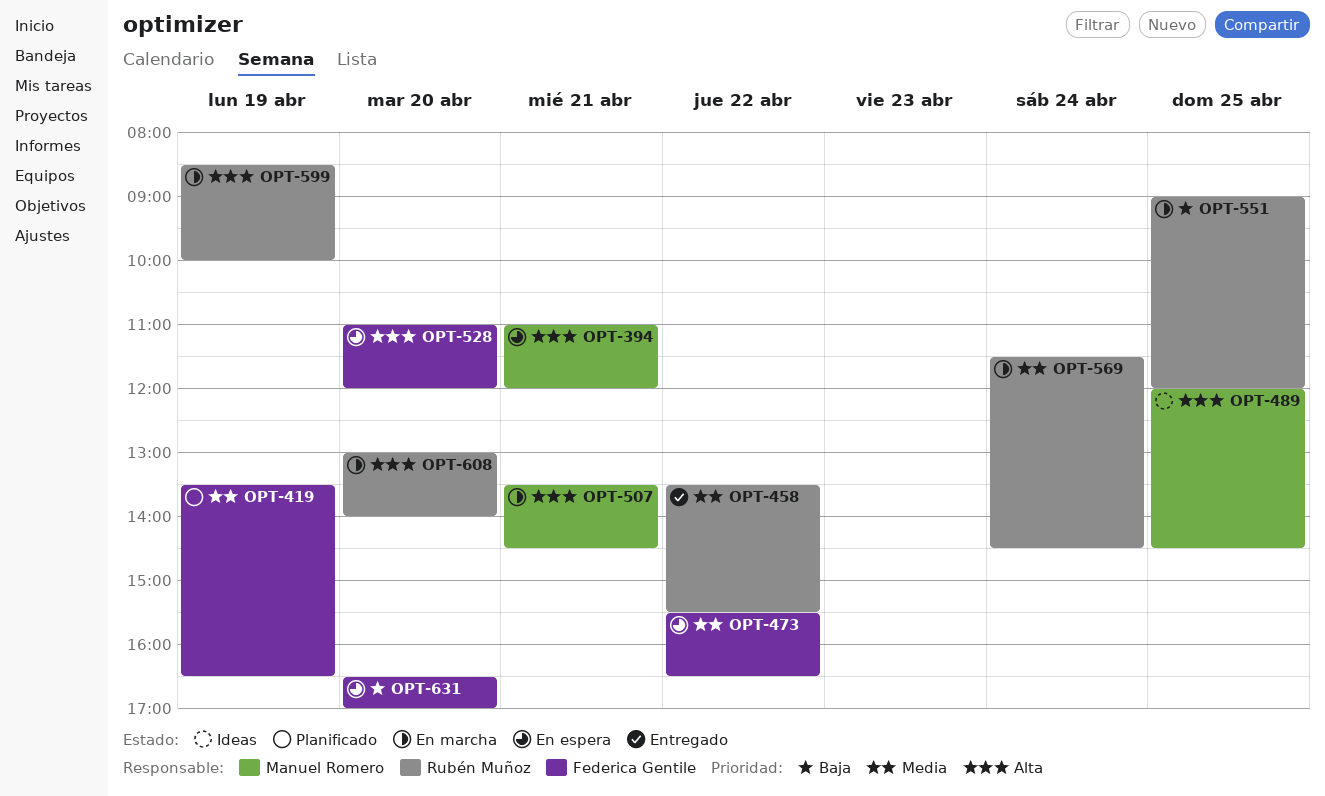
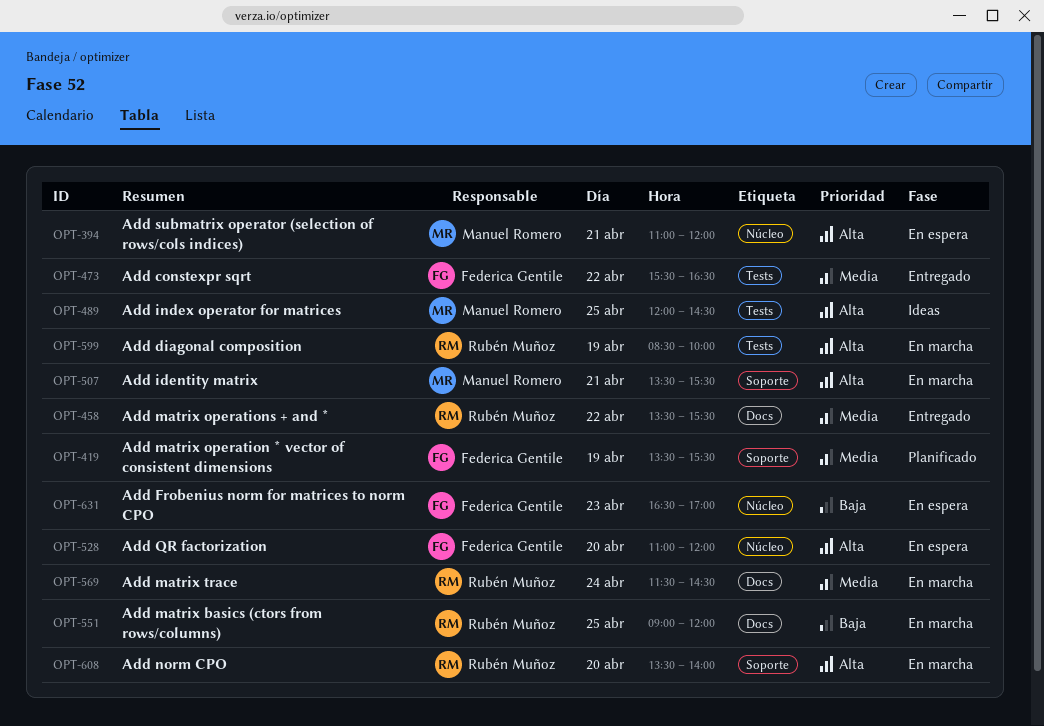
OPT-419, ends: 16:30 -> 15:30
OPT-473, status: En espera -> Entregado
OPT-507, ends: 14:30 -> 15:30
OPT-608, begins: 13:00 -> 13:30
OPT-631, day: Apr 20 -> Apr 23

